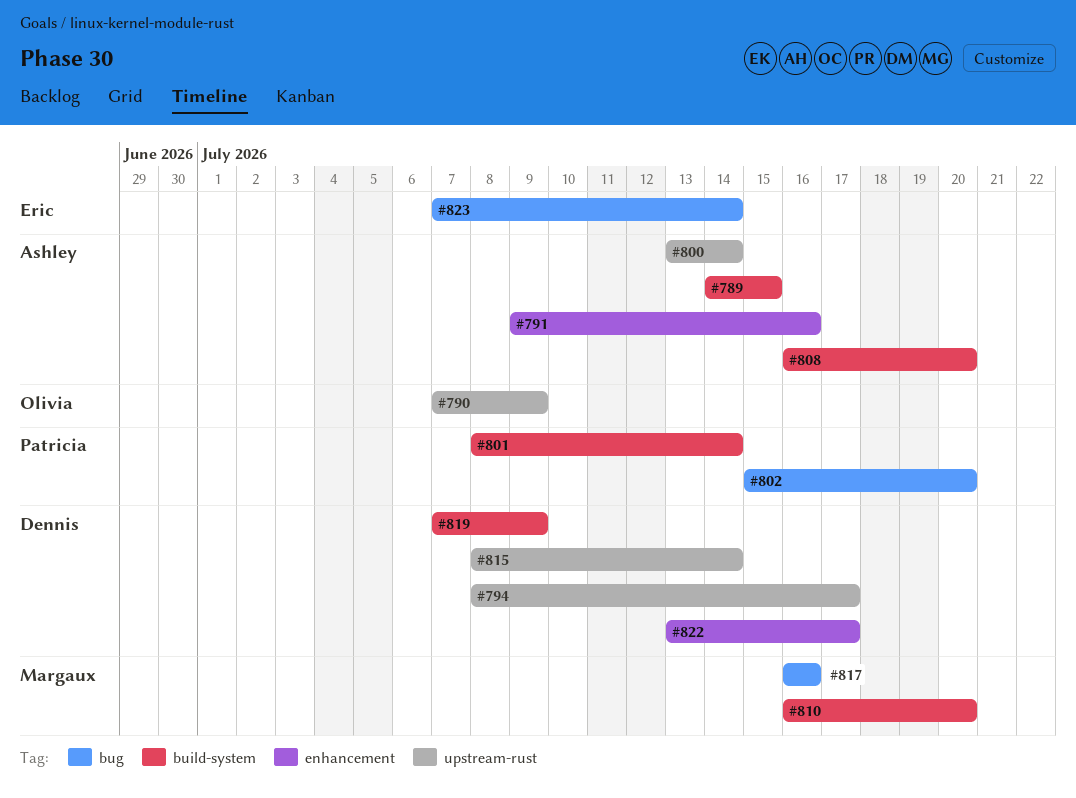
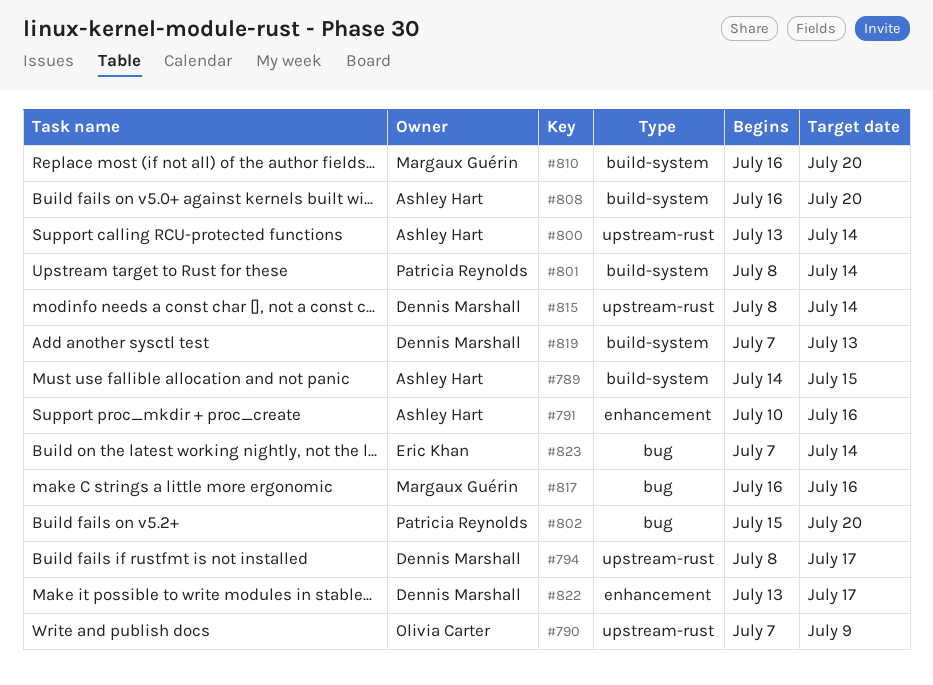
#791, start: Jul 9 -> Jul 10
#819, due: Jul 9 -> Jul 13

